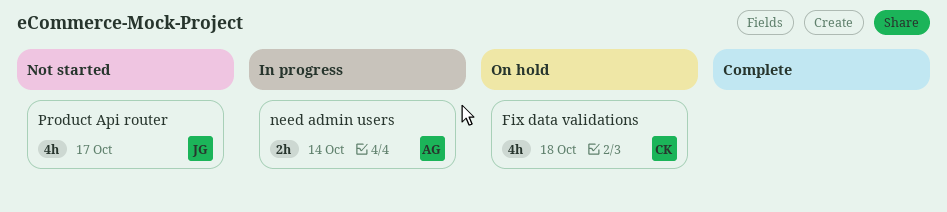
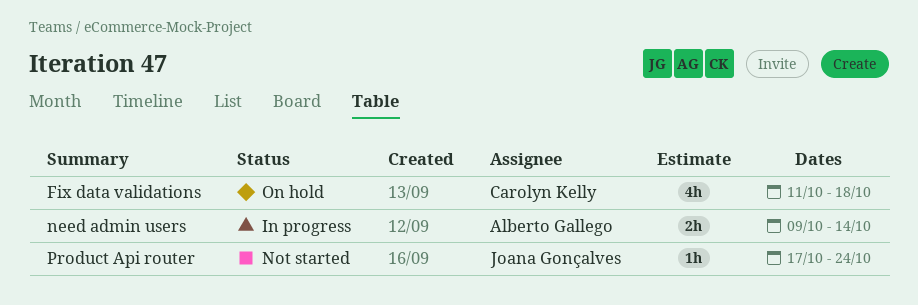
Product Api router, estimate: 4h -> 1h
Product Api router, due: Oct 17 -> Oct 24

